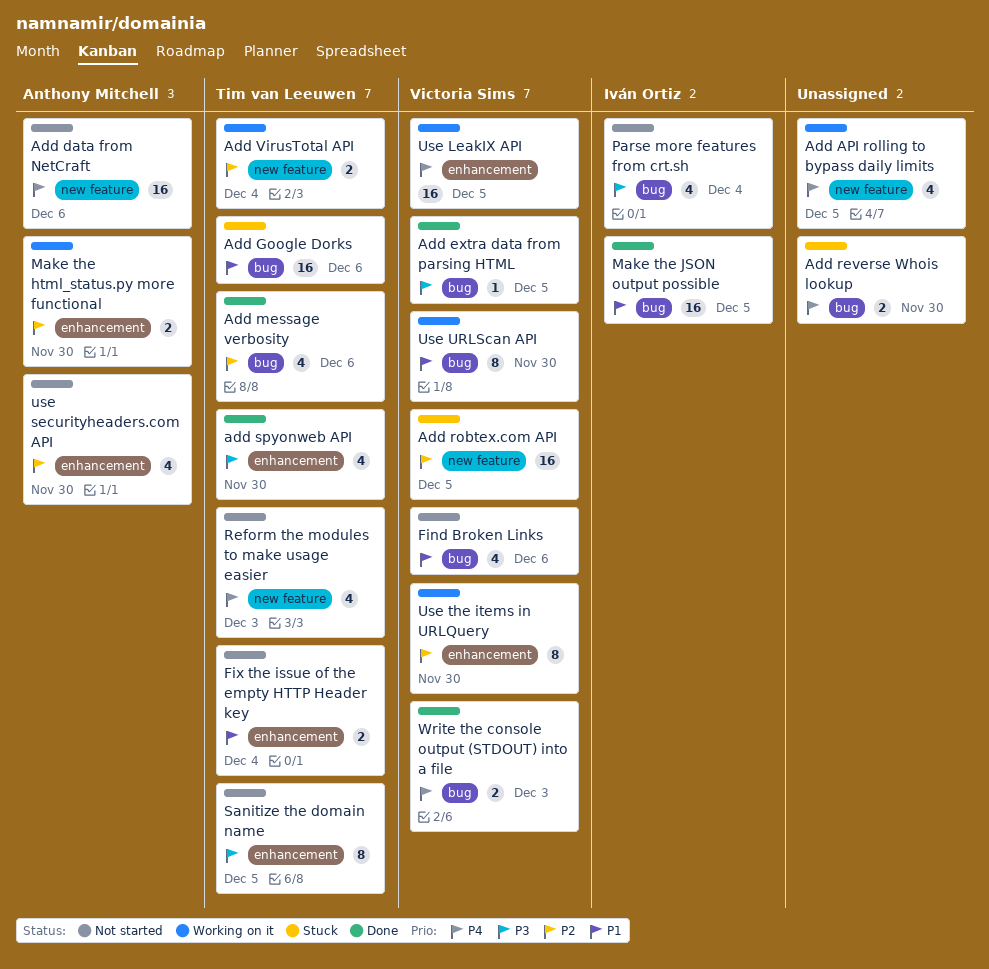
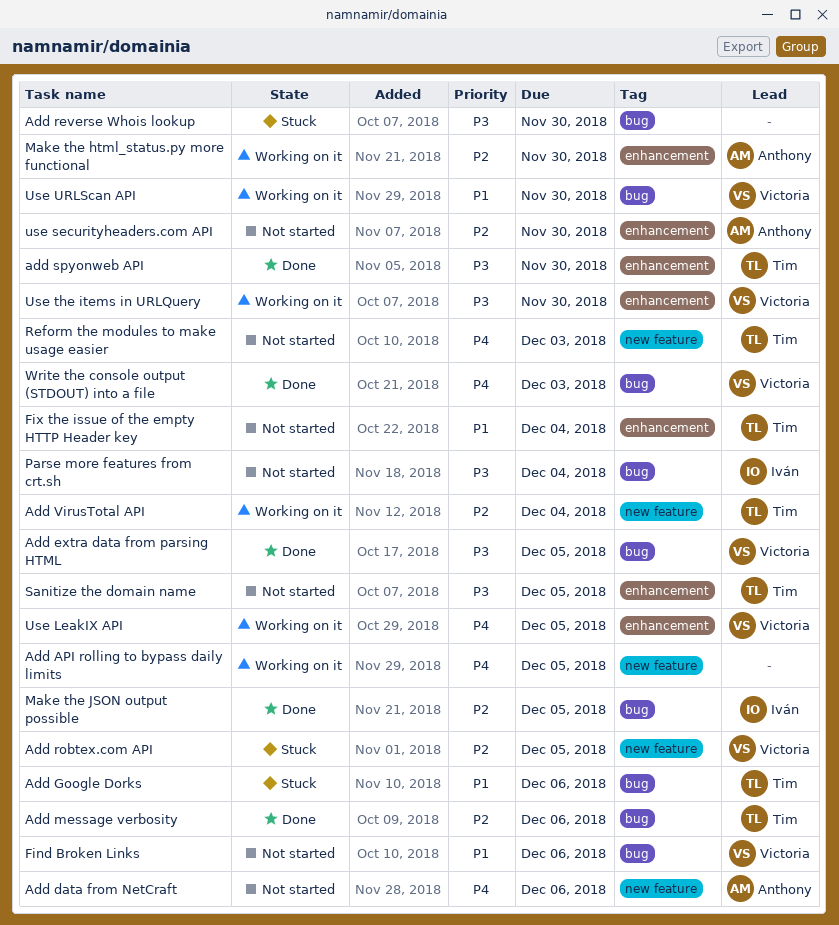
Add reverse Whois lookup, priority: P4 -> P3
Make the JSON output possible, priority: P1 -> P2
Use the items in URLQuery, priority: P2 -> P3

